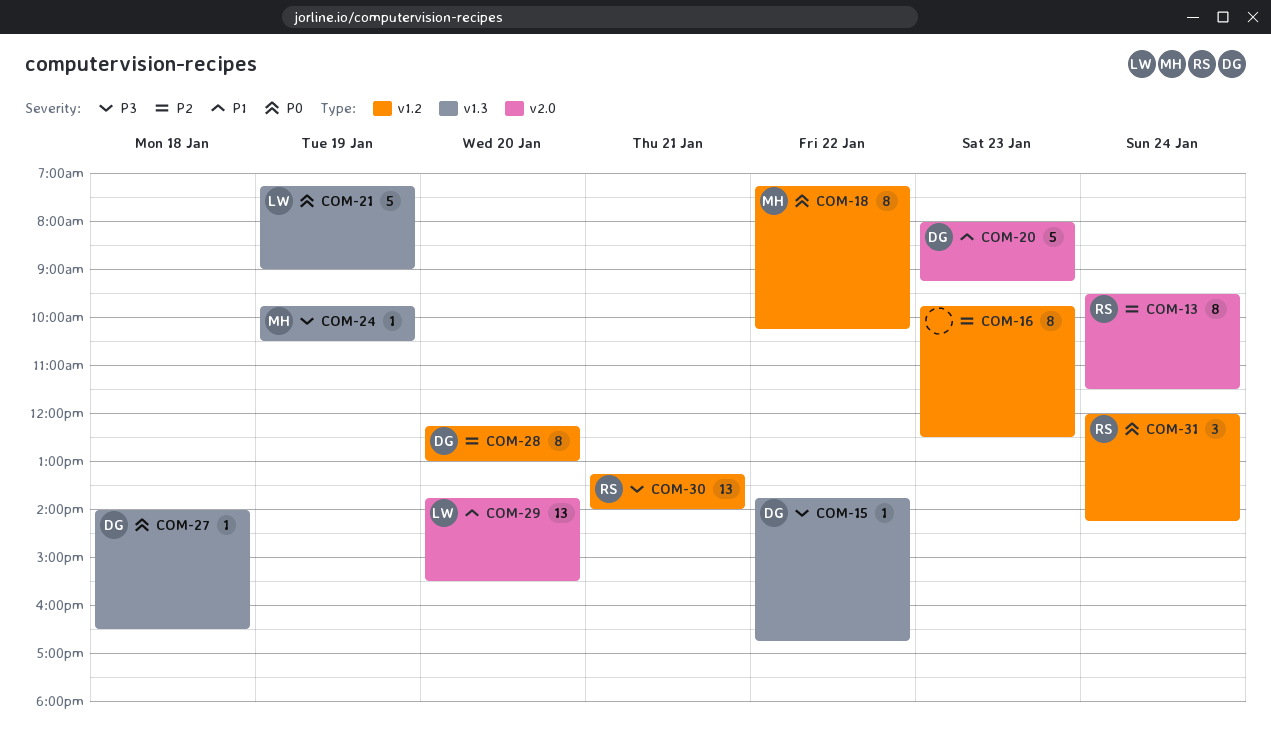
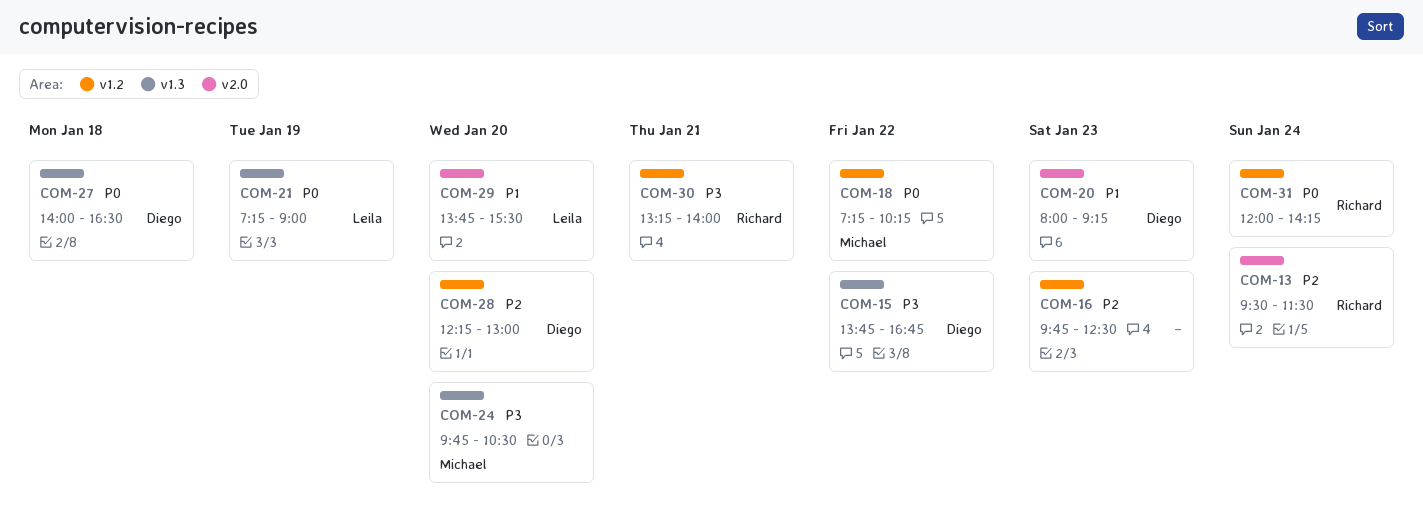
COM-24, day: Jan 19 -> Jan 20

